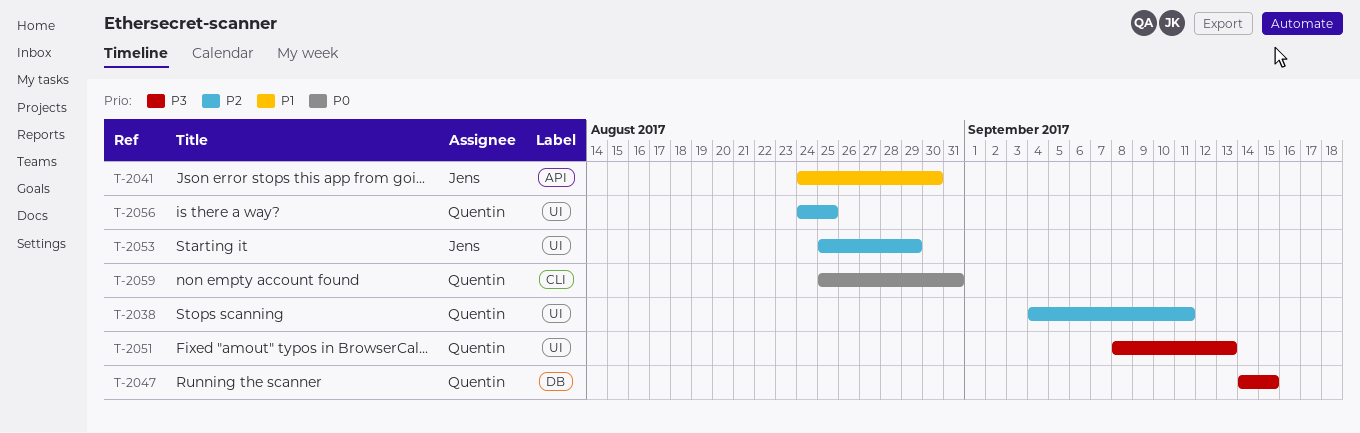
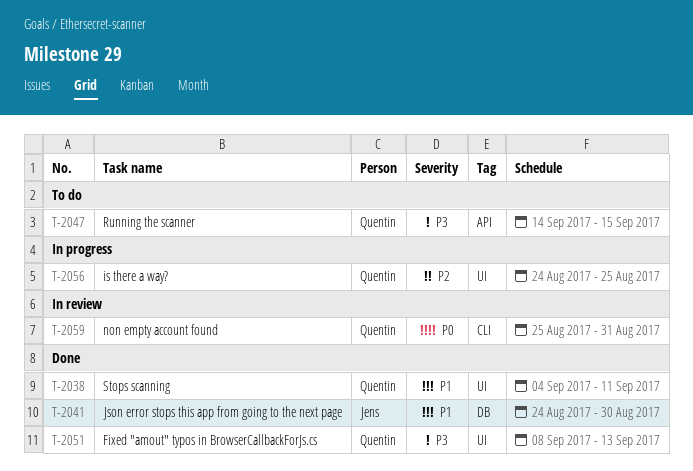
T-2038, priority: P2 -> P1
T-2041, label: API -> DB
T-2047, label: DB -> API
T-2053: present -> none

